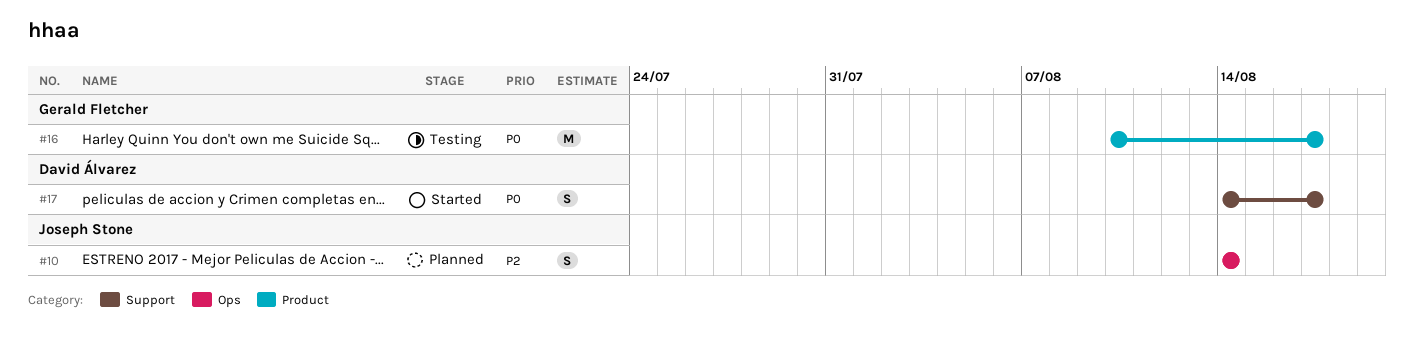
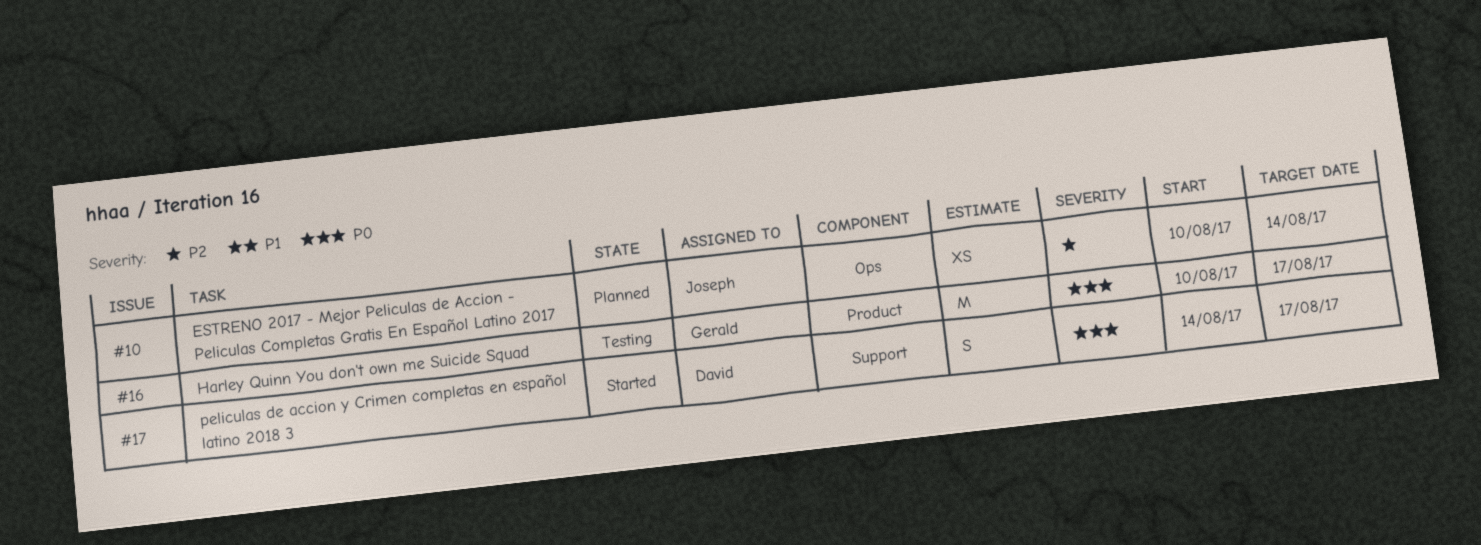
#10, estimate: S -> XS
#10, start: Aug 14 -> Aug 10

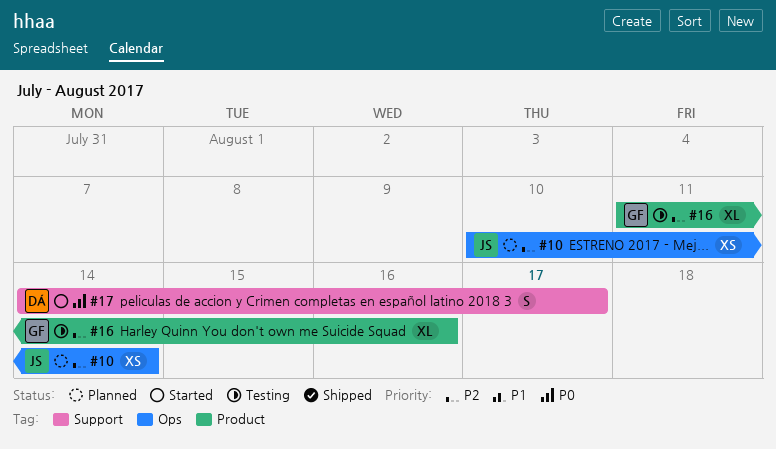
#16, priority: P0 -> P2
#16, estimate: M -> XL
#16, start: Aug 10 -> Aug 11
#16, due: Aug 17 -> Aug 16

